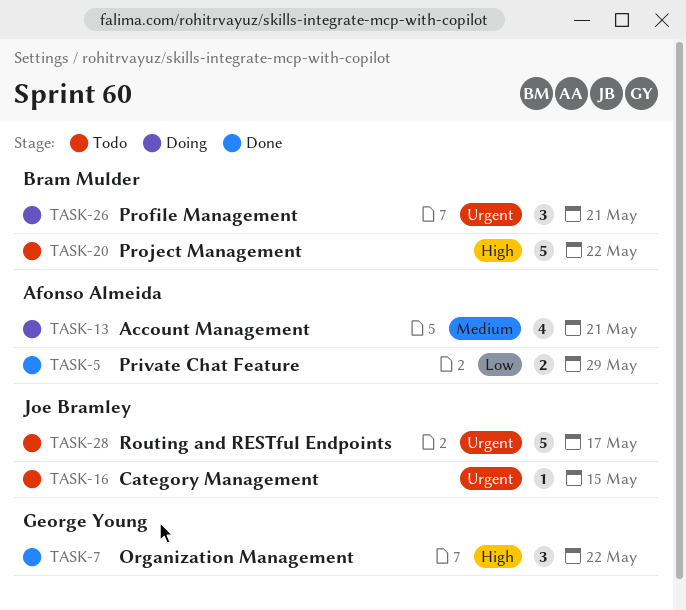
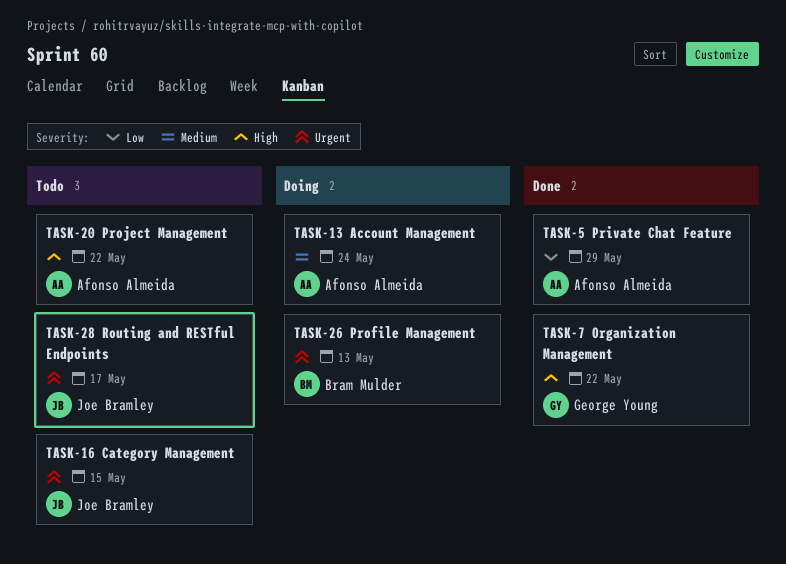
TASK-13, due: May 21 -> May 24
TASK-20, owner: Bram Mulder -> Afonso Almeida
TASK-26, due: May 21 -> May 13

